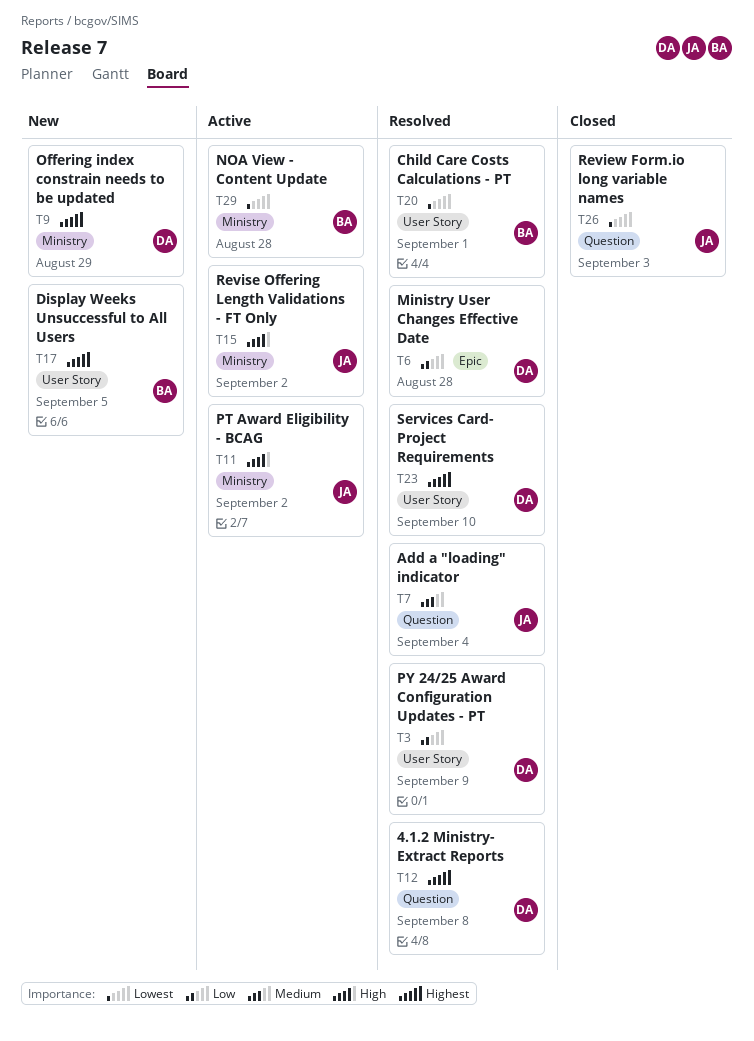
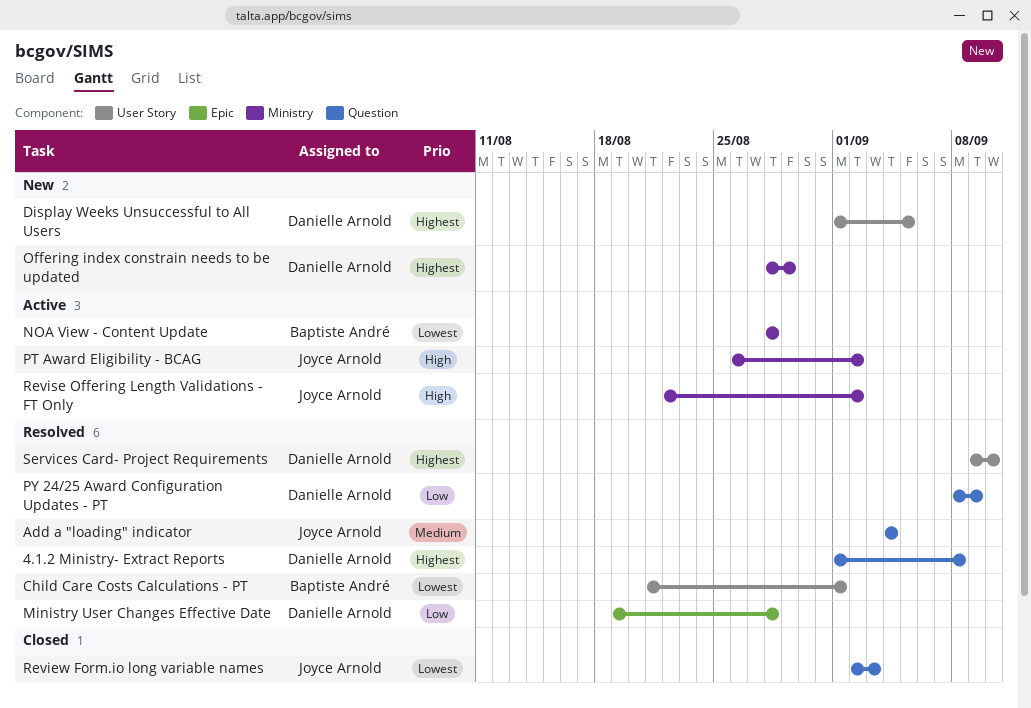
Display Weeks Unsuccessful to All Users, owner: Baptiste André -> Danielle Arnold
PY 24/25 Award Configuration Updates - PT, label: User Story -> Question

